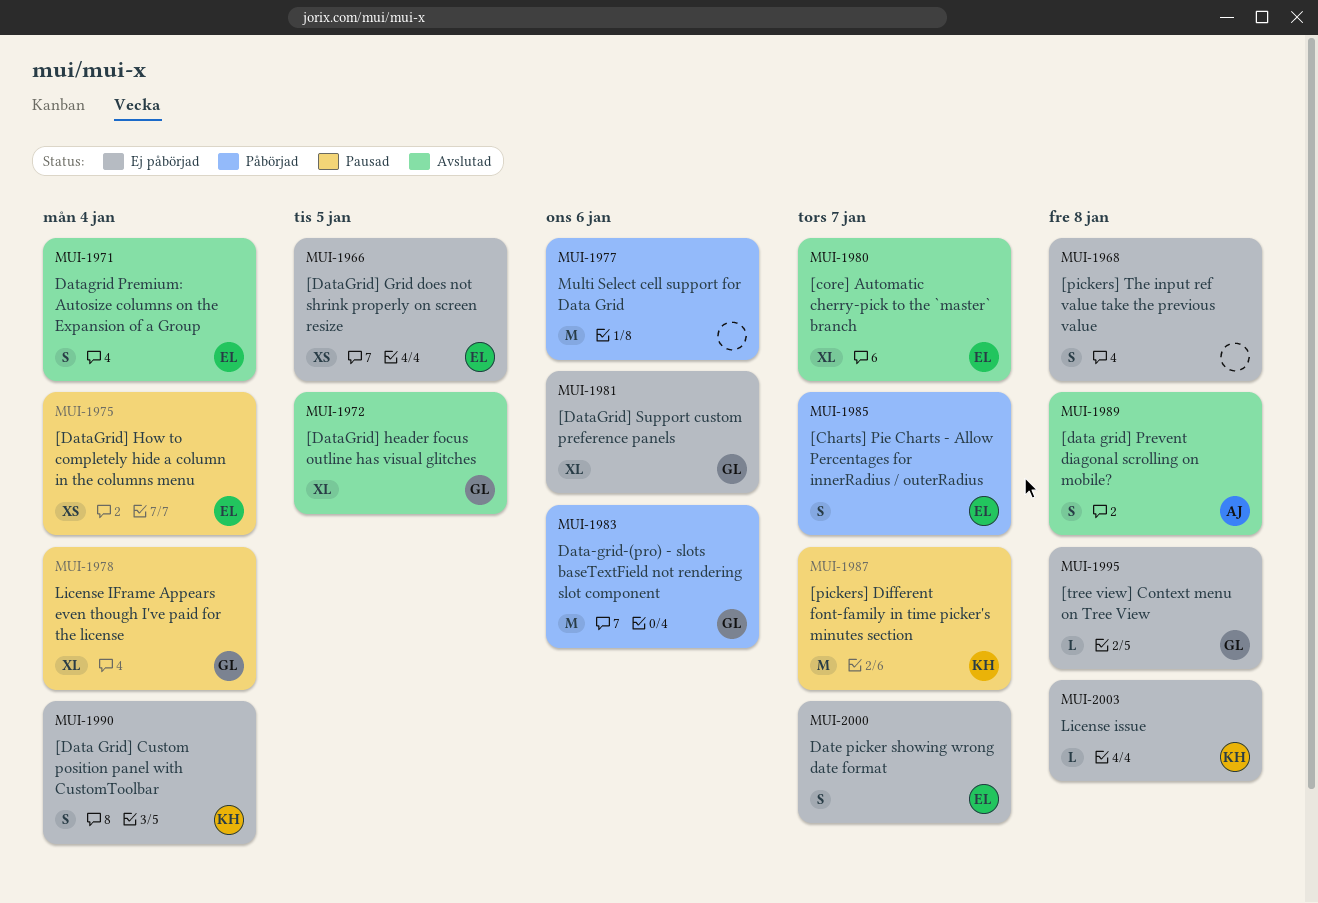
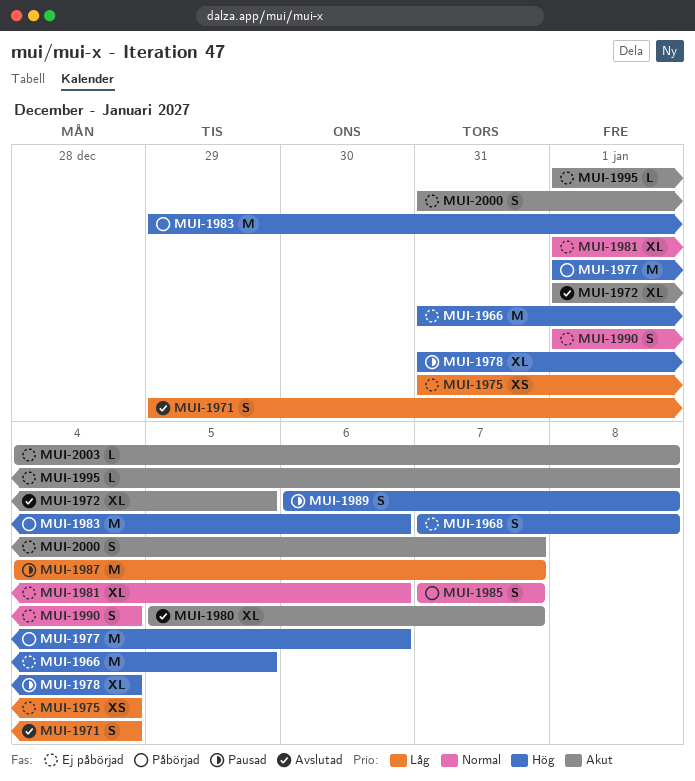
MUI-1966, estimate: XS -> M
MUI-1975, status: Pausad -> Ej påbörjad
MUI-1989, status: Avslutad -> Pausad

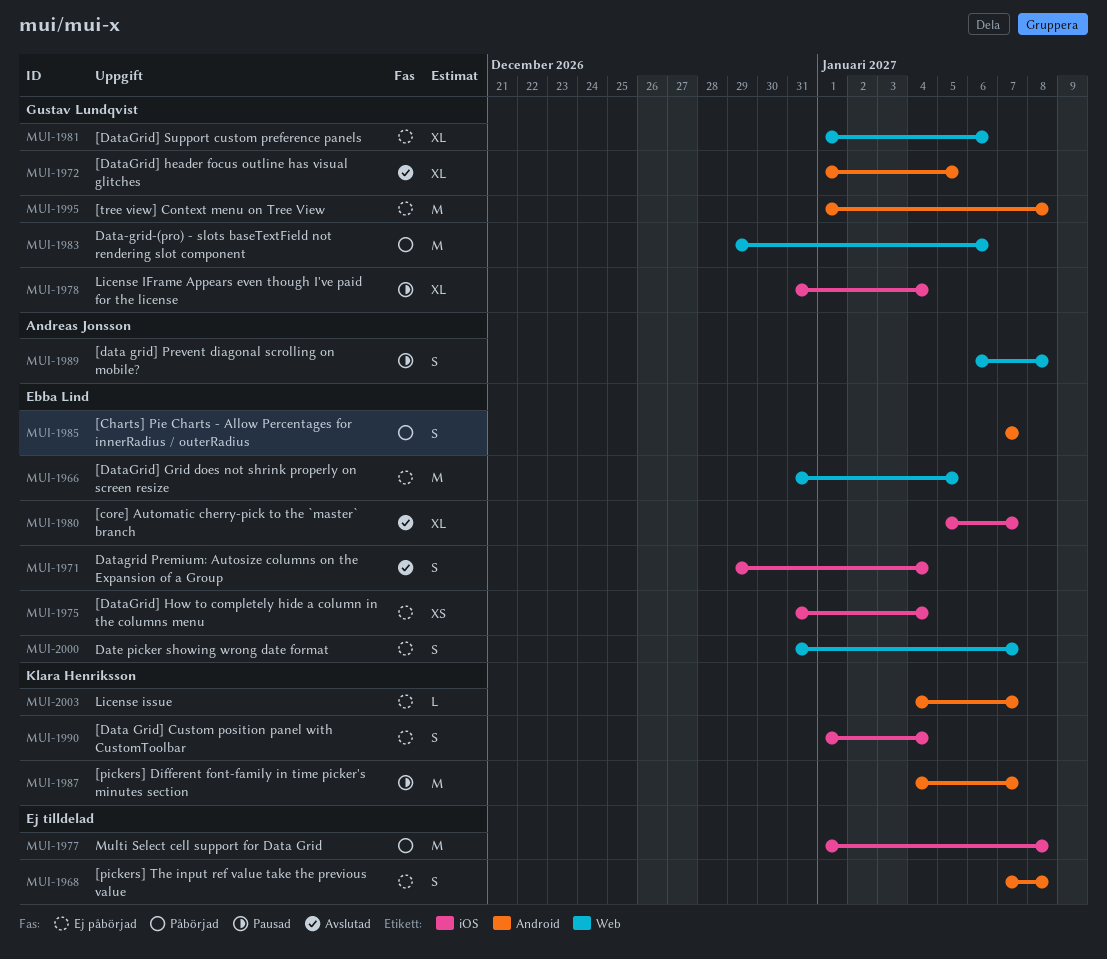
MUI-1977, due: Jan 6 -> Jan 8
MUI-1995, estimate: L -> M
MUI-2003, due: Jan 8 -> Jan 7

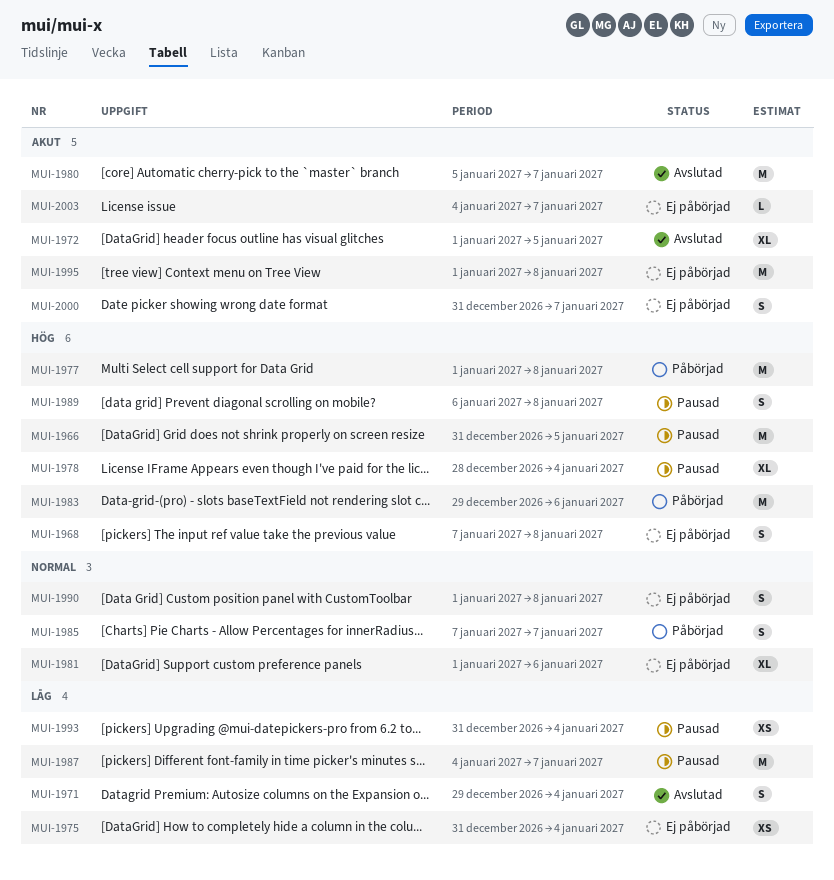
MUI-1966, status: Ej påbörjad -> Pausad
MUI-1978, start: Dec 31 -> Dec 28
MUI-1980, estimate: XL -> M
MUI-1990, due: Jan 4 -> Jan 8
MUI-1993: none -> present

